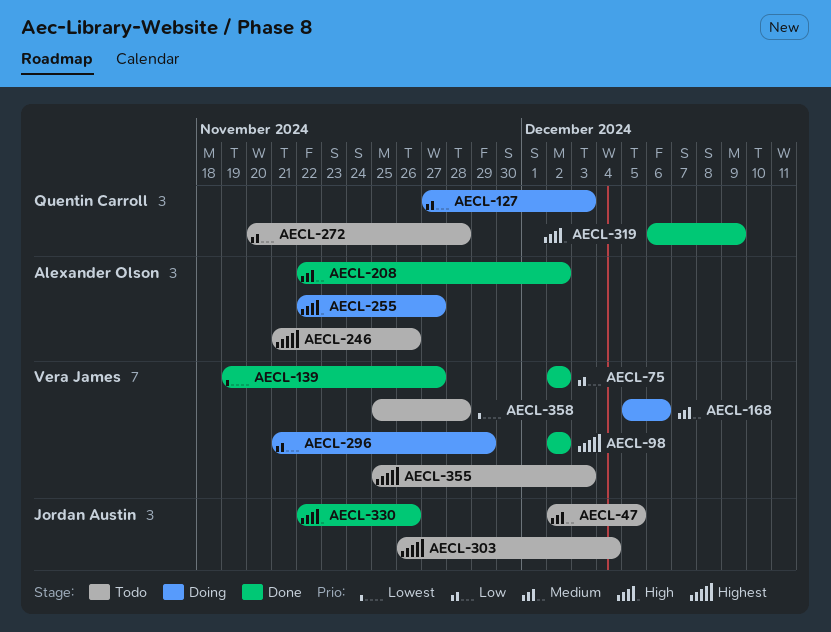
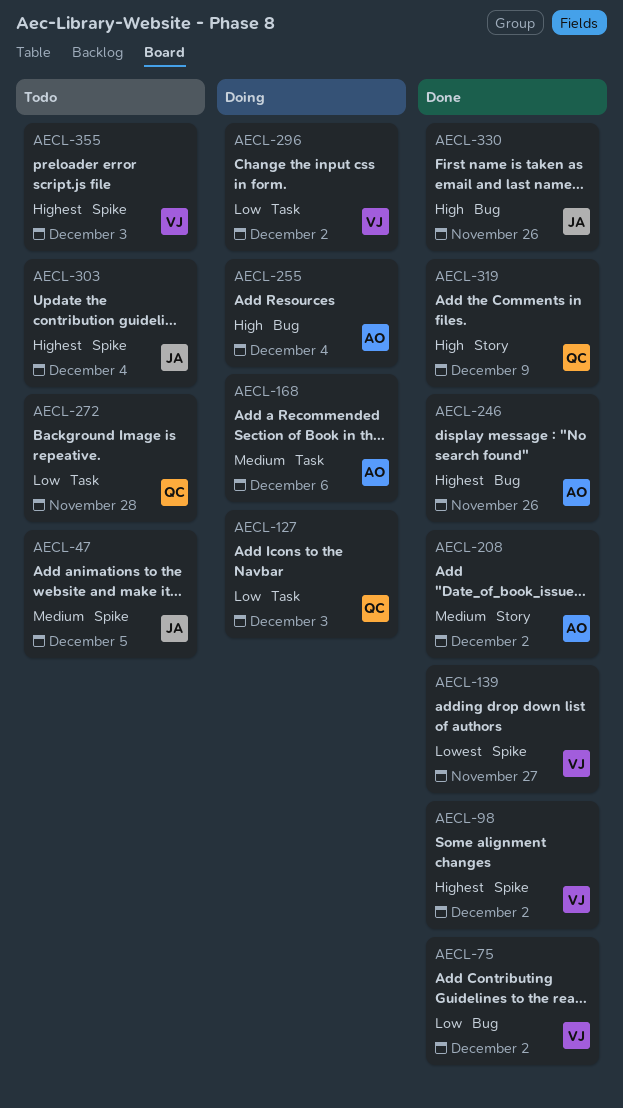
AECL-168, owner: Vera James -> Alexander Olson
AECL-246, status: Todo -> Done
AECL-255, due: Nov 27 -> Dec 4
AECL-296, due: Nov 29 -> Dec 2
AECL-358: present -> none

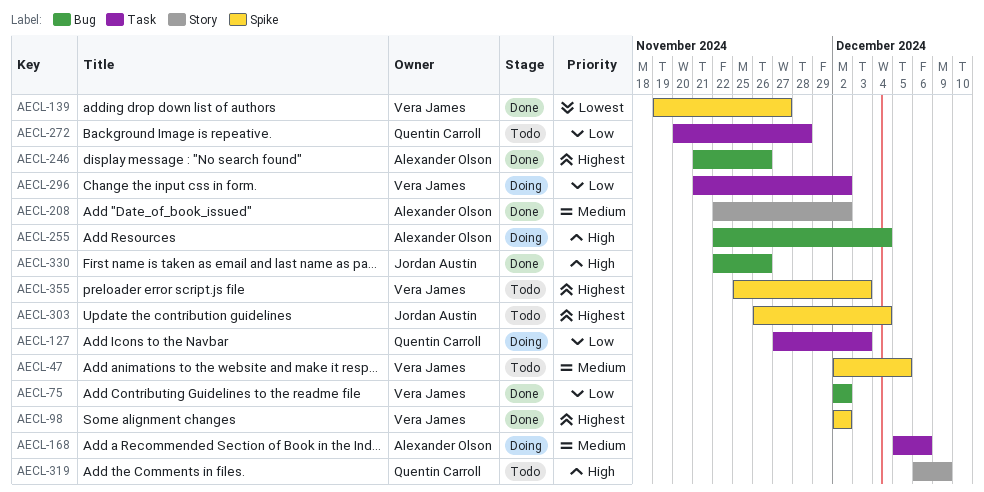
AECL-47, owner: Jordan Austin -> Vera James
AECL-319, status: Done -> Todo

